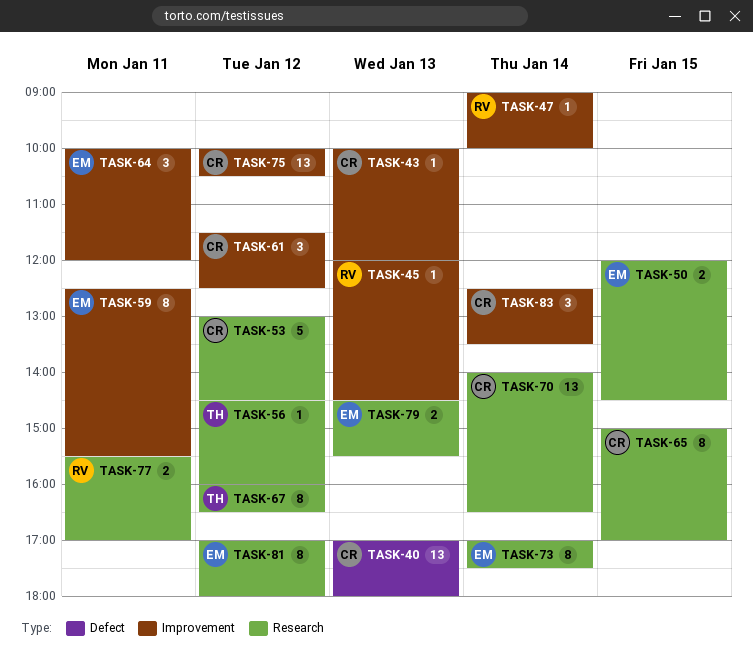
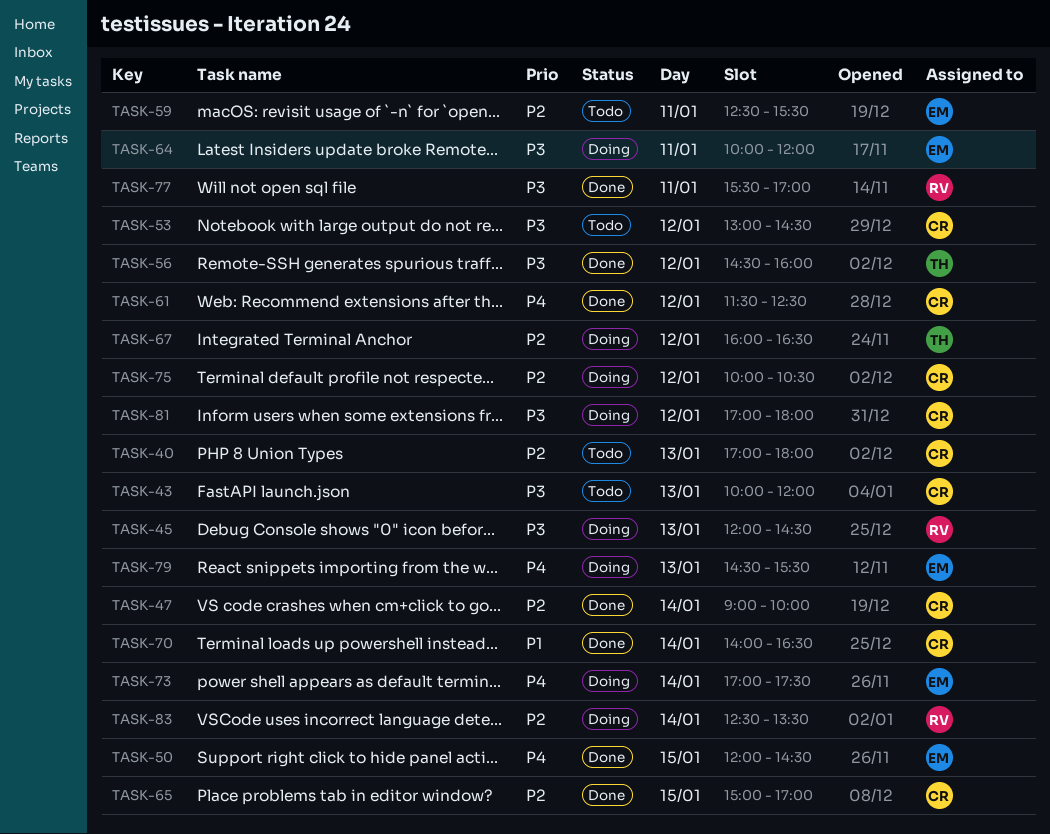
TASK-47, owner: RV -> CR
TASK-81, owner: EM -> CR
TASK-83, owner: CR -> RV

